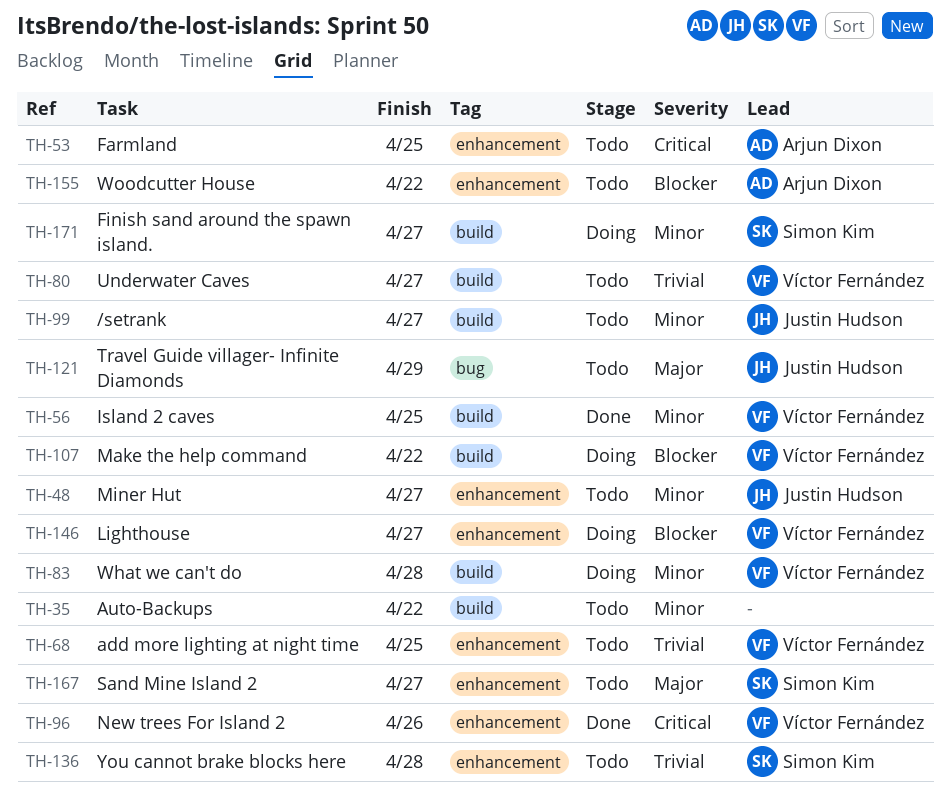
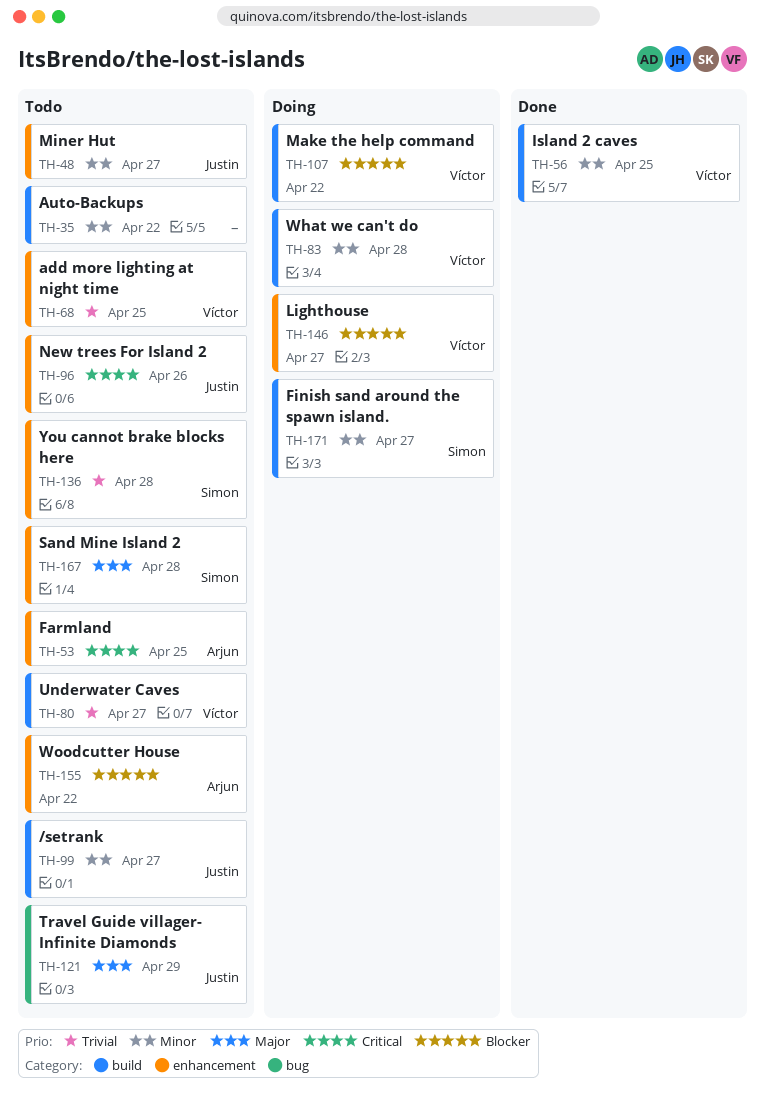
TH-96, status: Done -> Todo
TH-96, owner: Víctor Fernández -> Justin Hudson
TH-167, due: Apr 27 -> Apr 28

